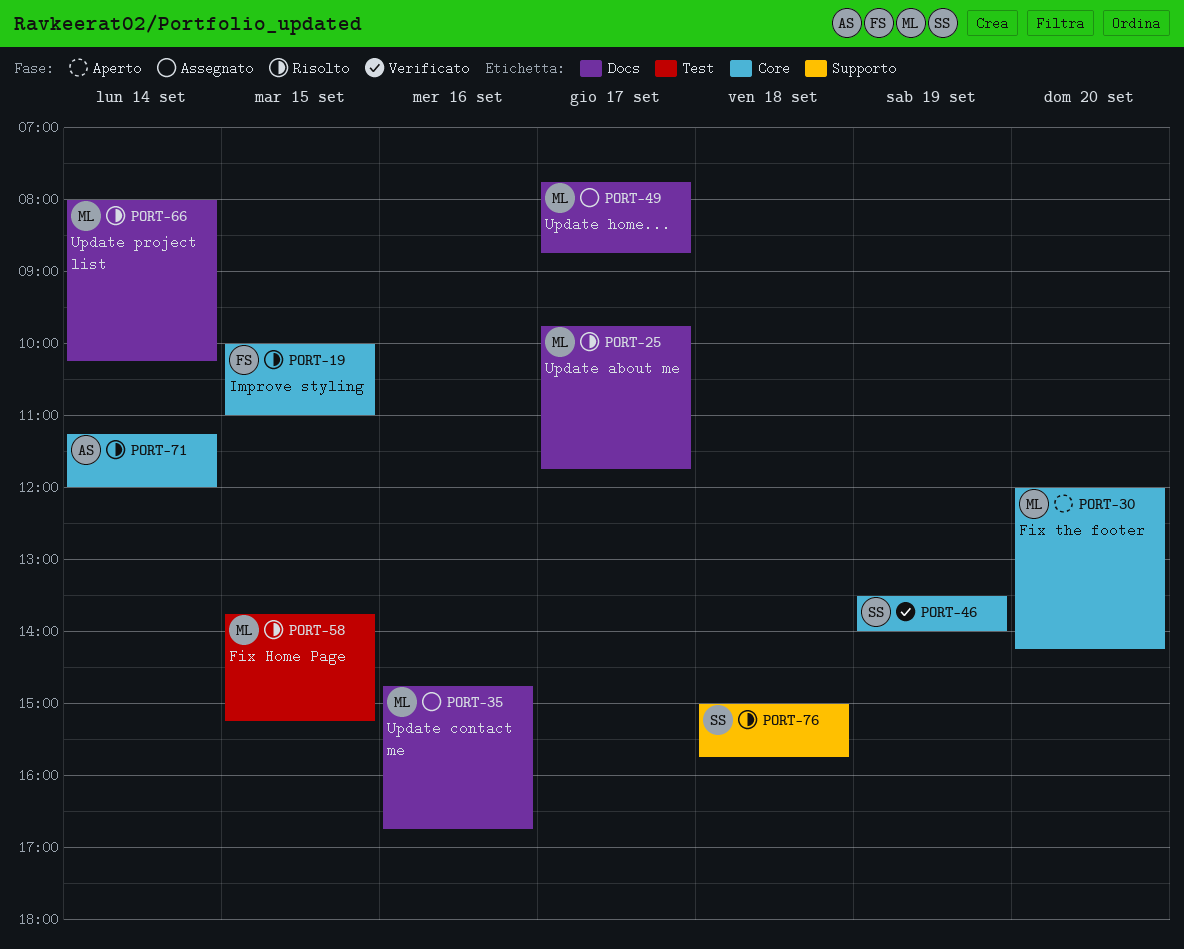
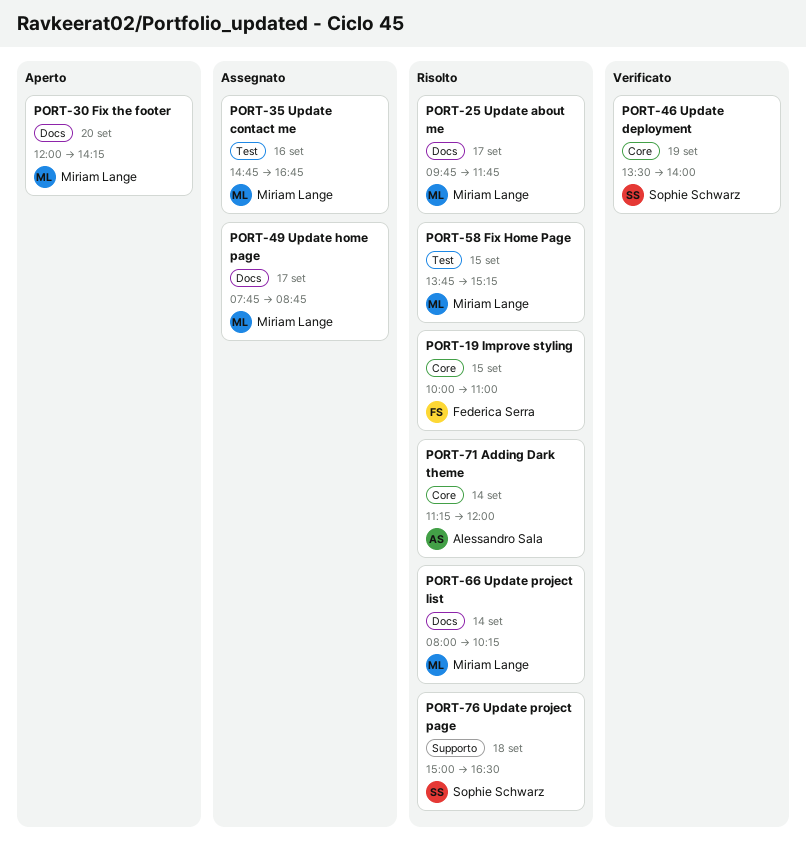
PORT-30, label: Core -> Docs
PORT-35, label: Docs -> Test
PORT-76, ends: 15:45 -> 16:30

